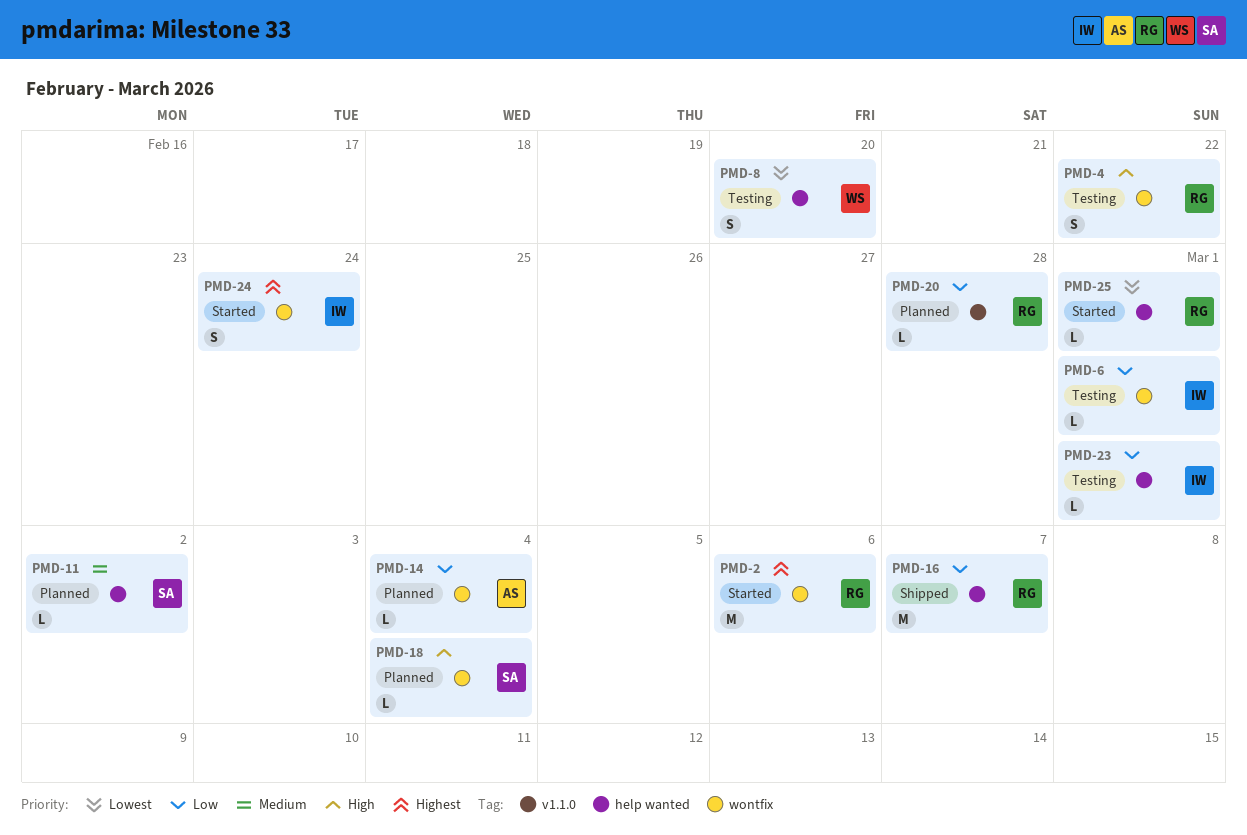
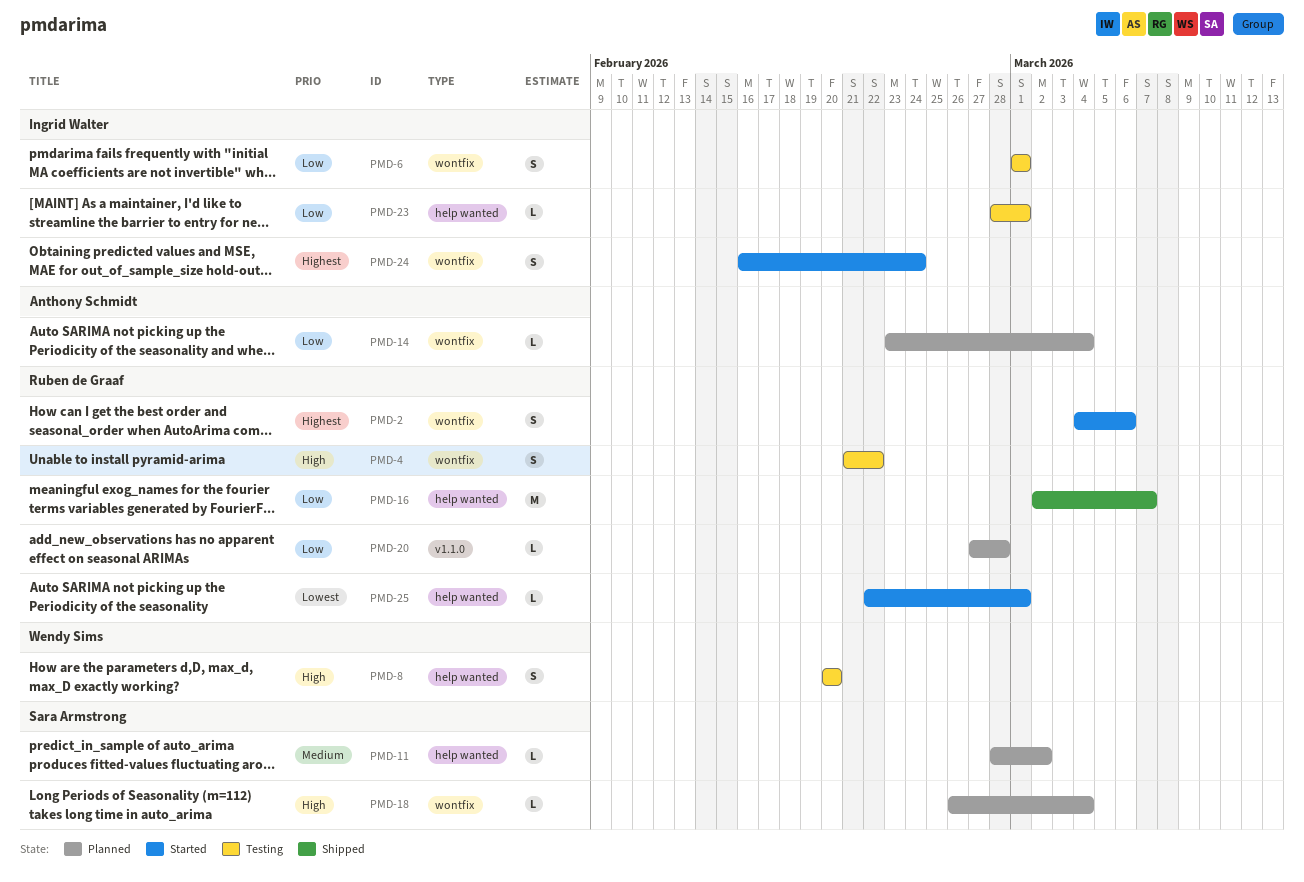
PMD-2, estimate: M -> S
PMD-6, estimate: L -> S
PMD-8, priority: Lowest -> High

